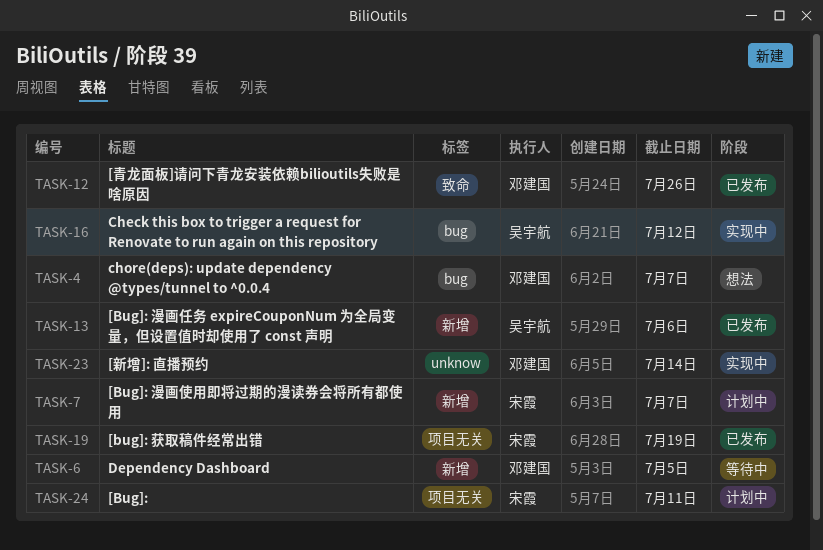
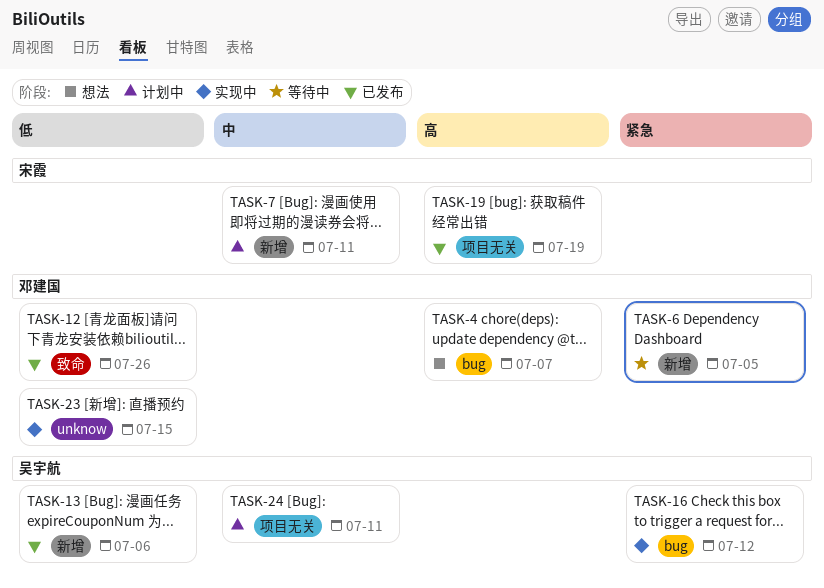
TASK-7, due: Jul 7 -> Jul 11
TASK-23, due: Jul 14 -> Jul 15
TASK-24, owner: 宋霞 -> 吴宇航

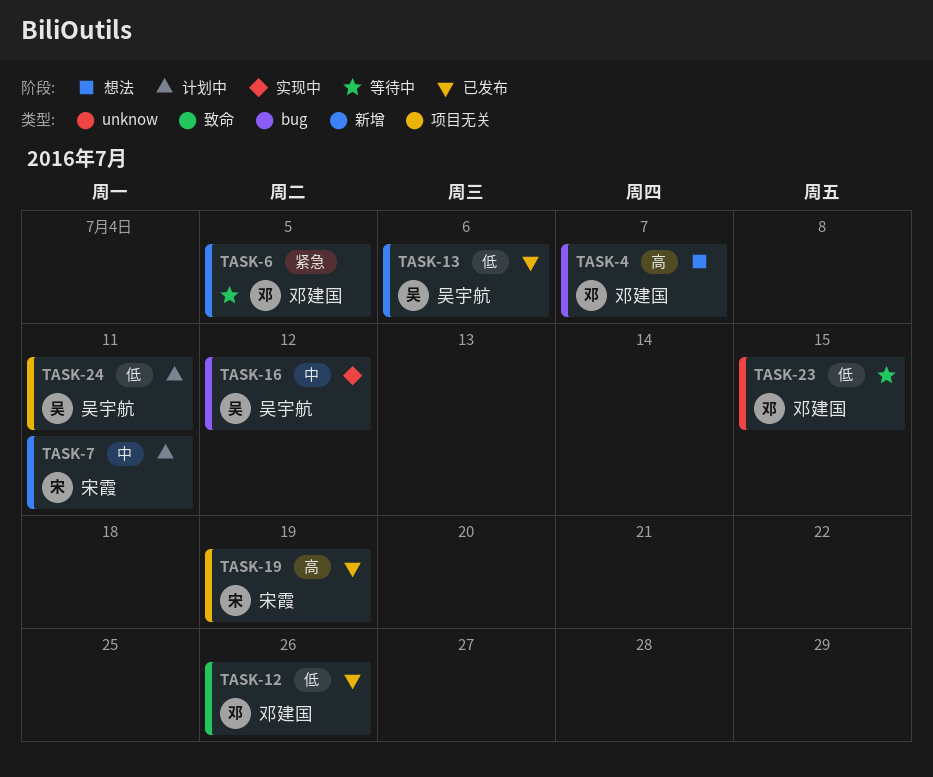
TASK-16, priority: 紧急 -> 中
TASK-23, status: 实现中 -> 等待中
TASK-24, priority: 中 -> 低

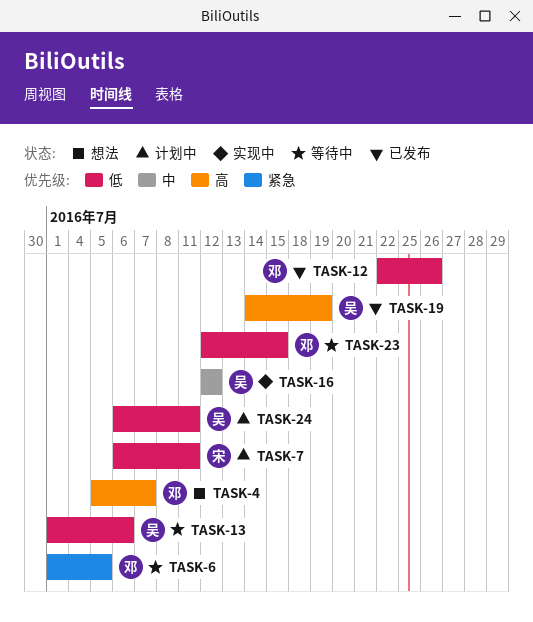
TASK-7, priority: 中 -> 低
TASK-13, status: 已发布 -> 等待中
TASK-19, owner: 宋霞 -> 吴宇航

